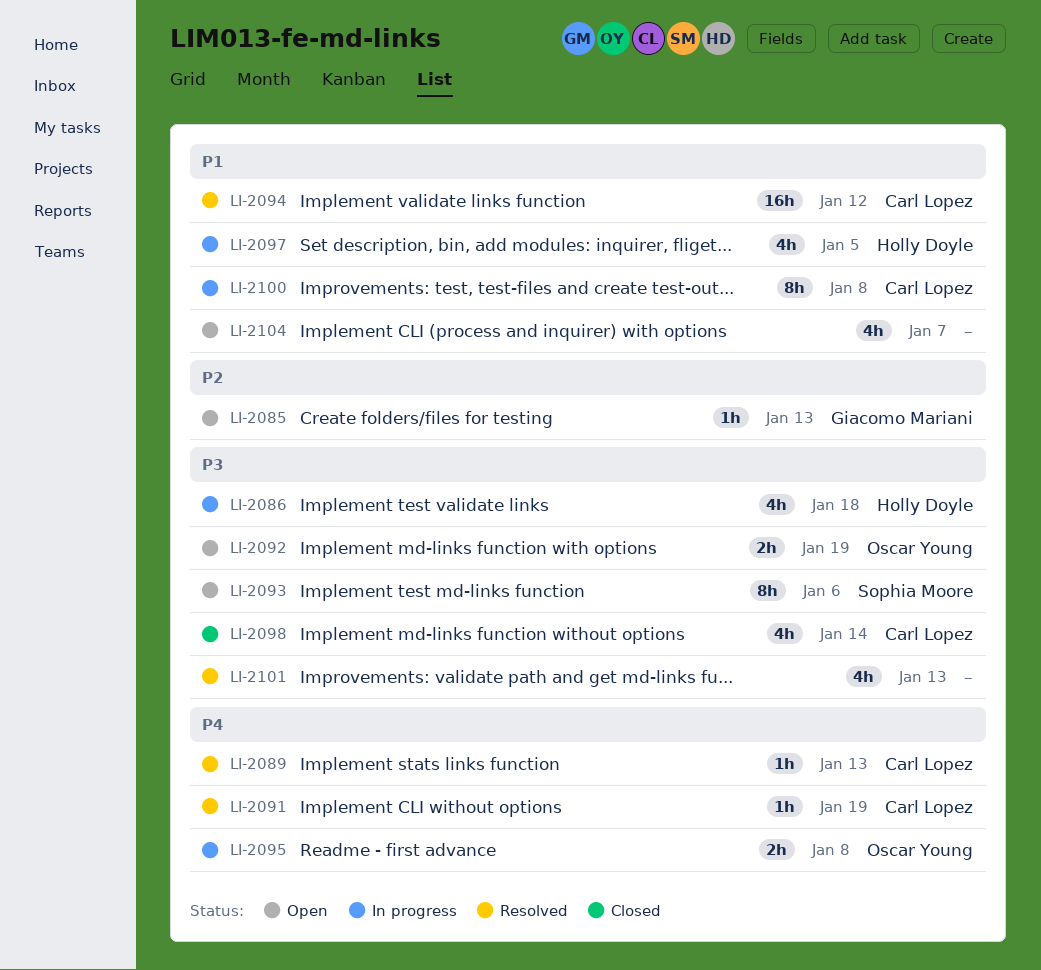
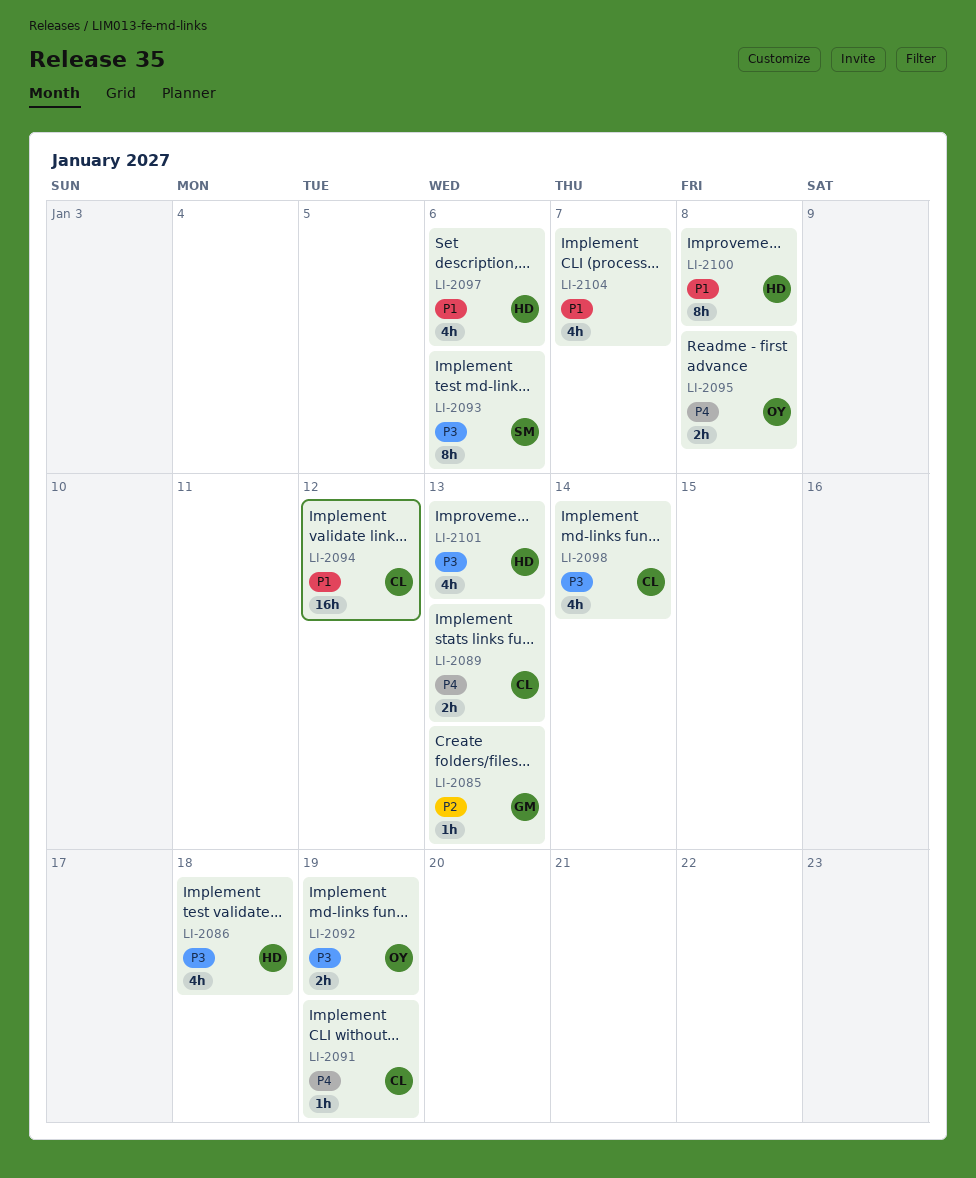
LI-2089, estimate: 1h -> 2h
LI-2097, due: Jan 5 -> Jan 6
LI-2100, owner: Carl Lopez -> Holly Doyle
LI-2101, owner: none -> Holly Doyle

